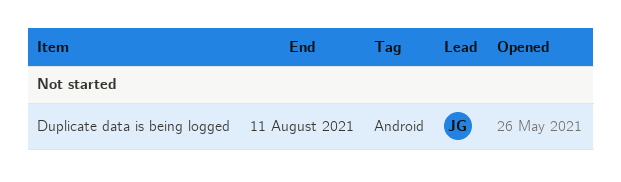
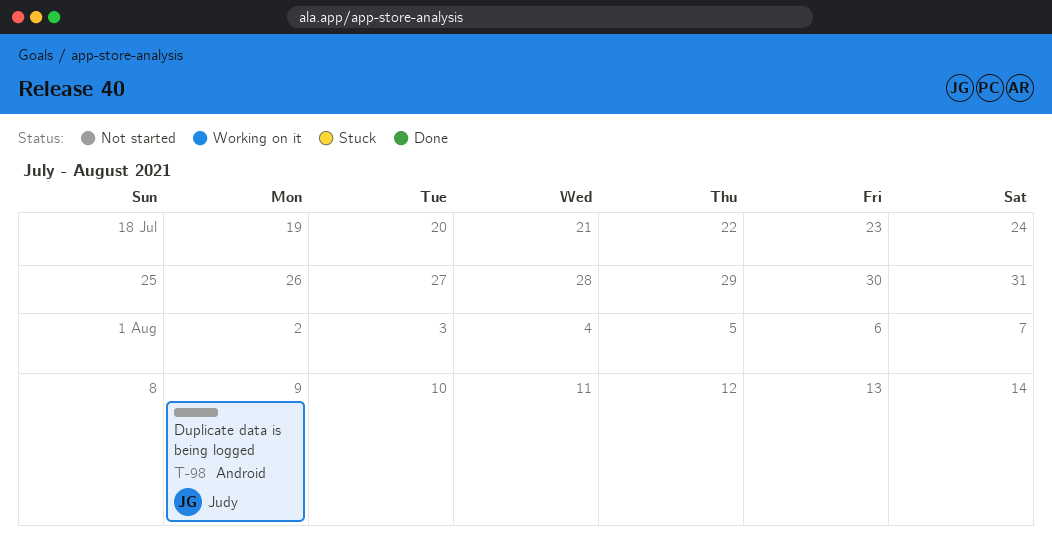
Duplicate data is being logged, due: Aug 11 -> Aug 9

